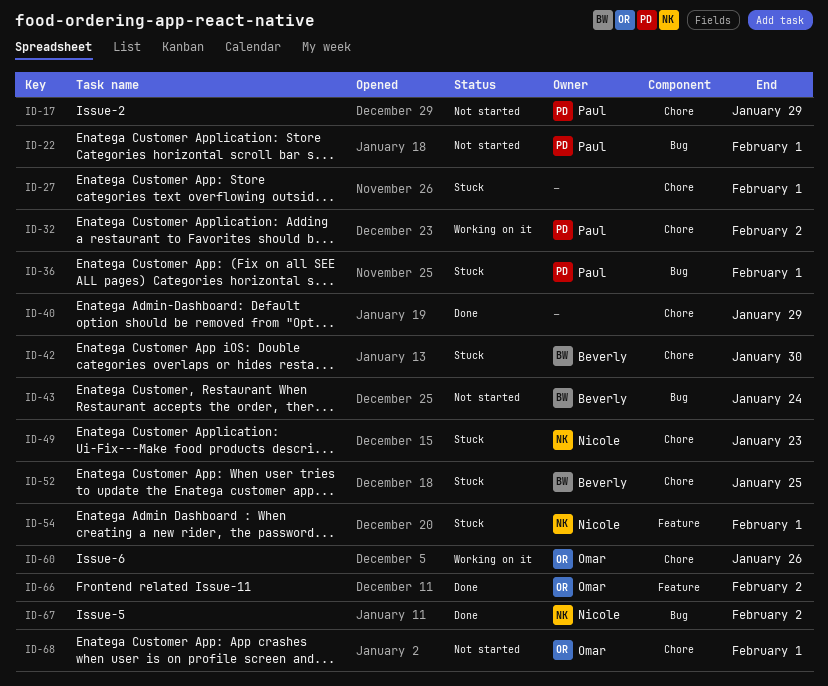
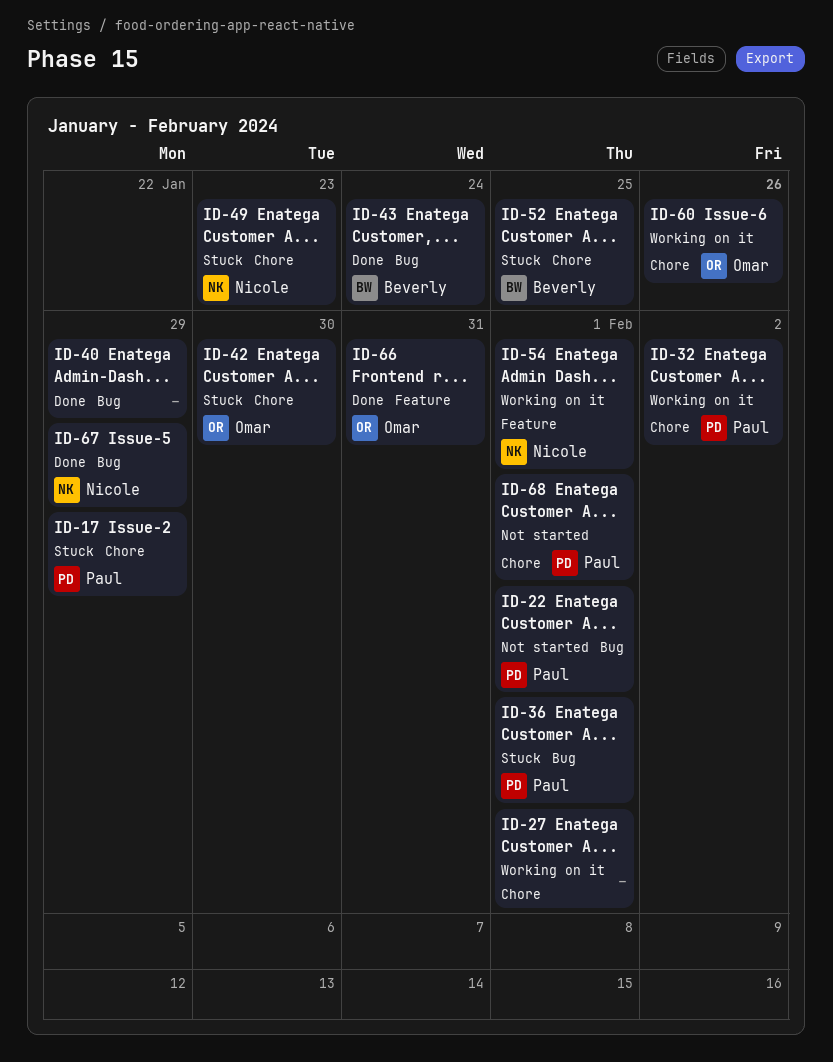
ID-17, status: Not started -> Stuck
ID-27, status: Stuck -> Working on it
ID-40, label: Chore -> Bug
ID-42, owner: Beverly -> Omar
ID-43, status: Not started -> Done
ID-54, status: Stuck -> Working on it
ID-66, due: Feb 2 -> Jan 31
ID-67, due: Feb 2 -> Jan 29
ID-68, owner: Omar -> Paul

